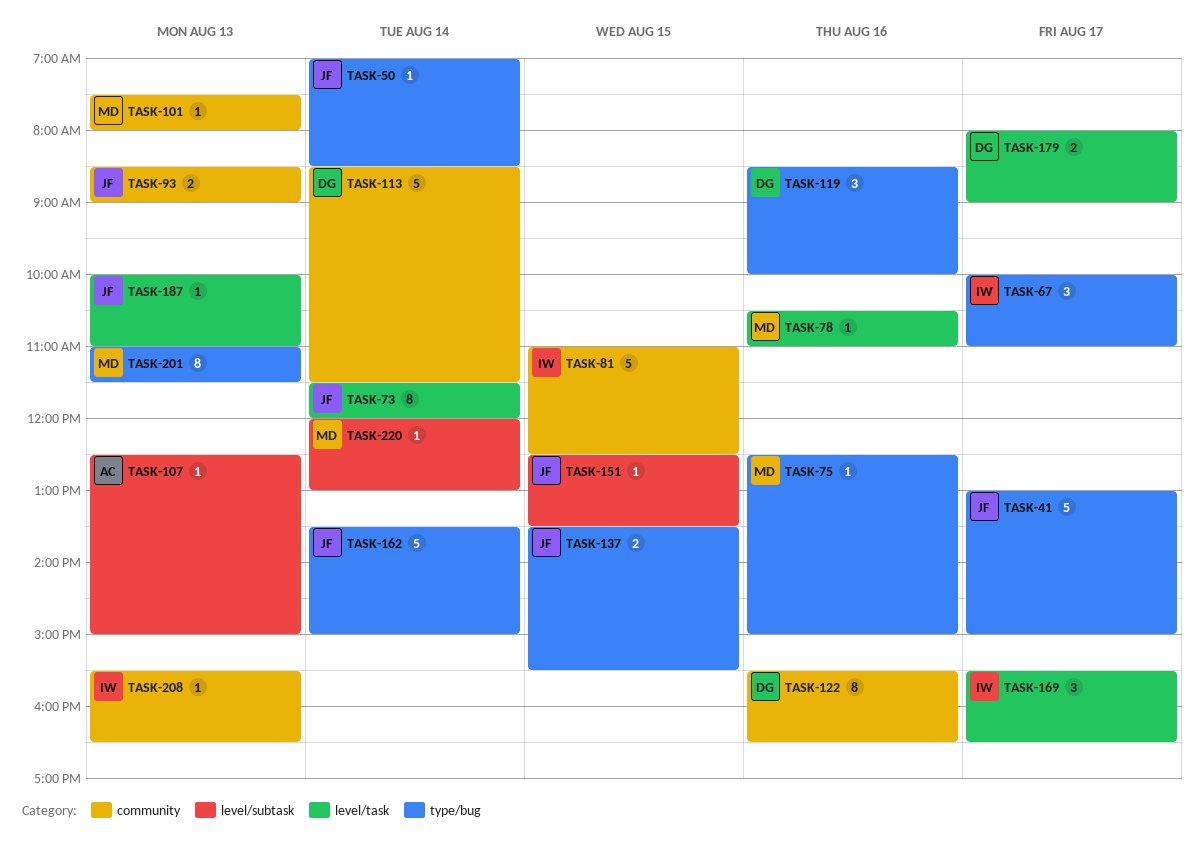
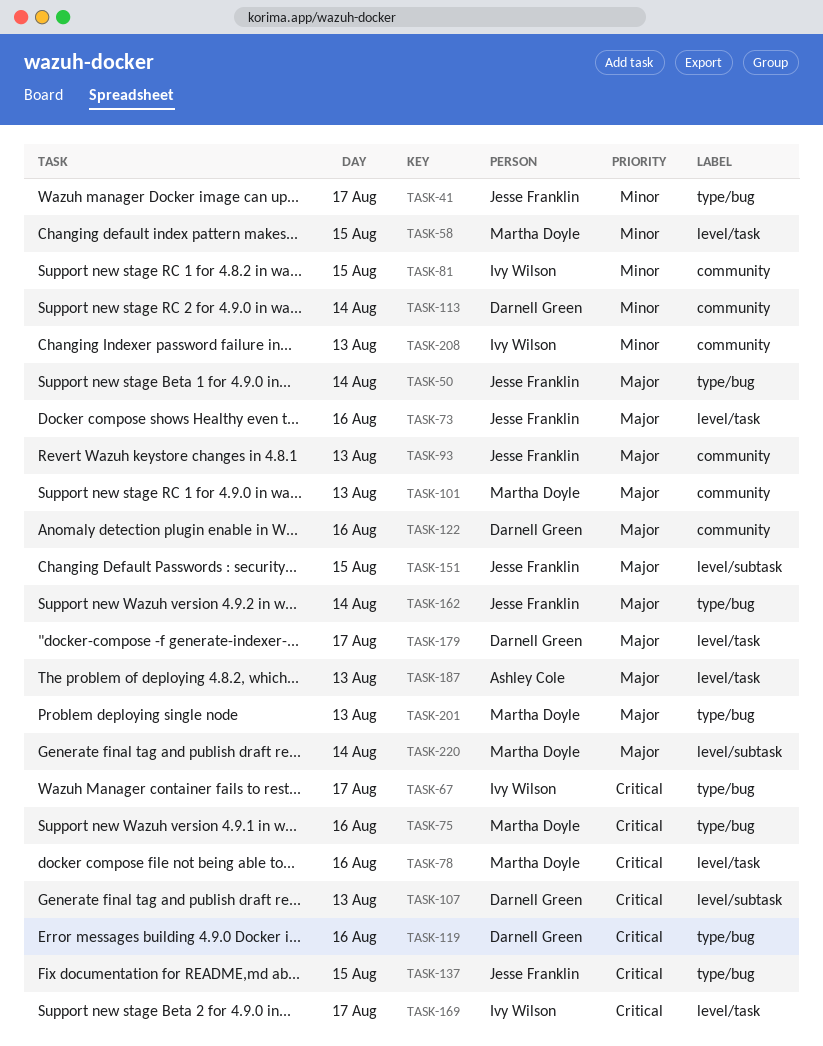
TASK-58: none -> present
TASK-73, day: Aug 14 -> Aug 16
TASK-107, owner: Ashley Cole -> Darnell Green
TASK-187, owner: Jesse Franklin -> Ashley Cole

